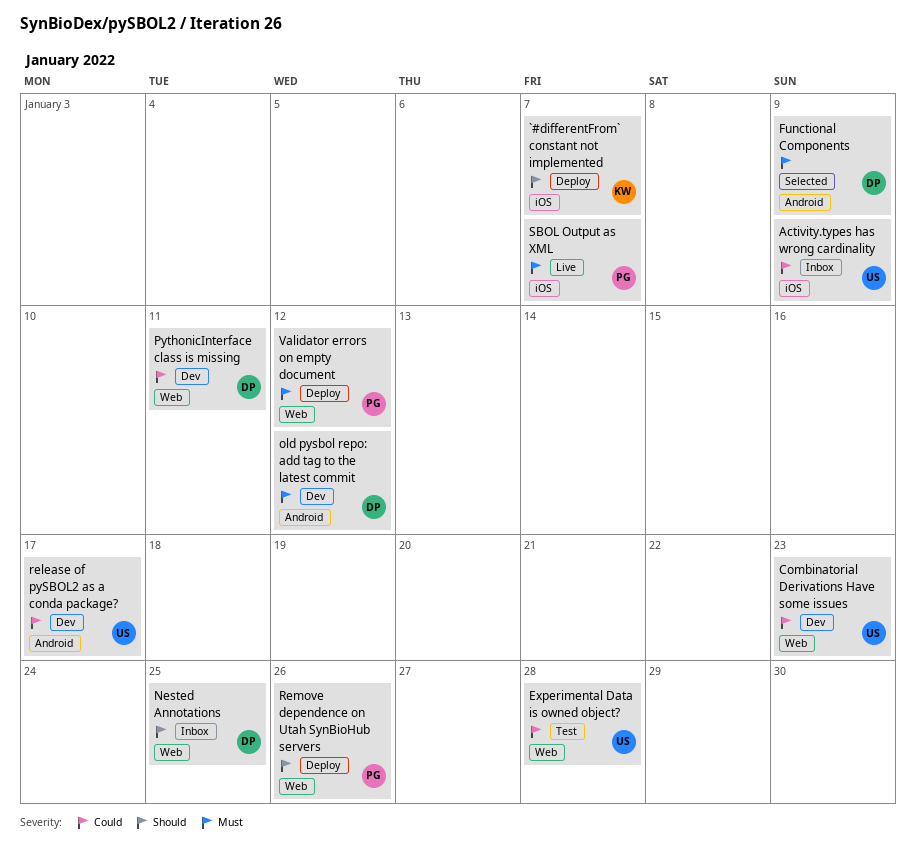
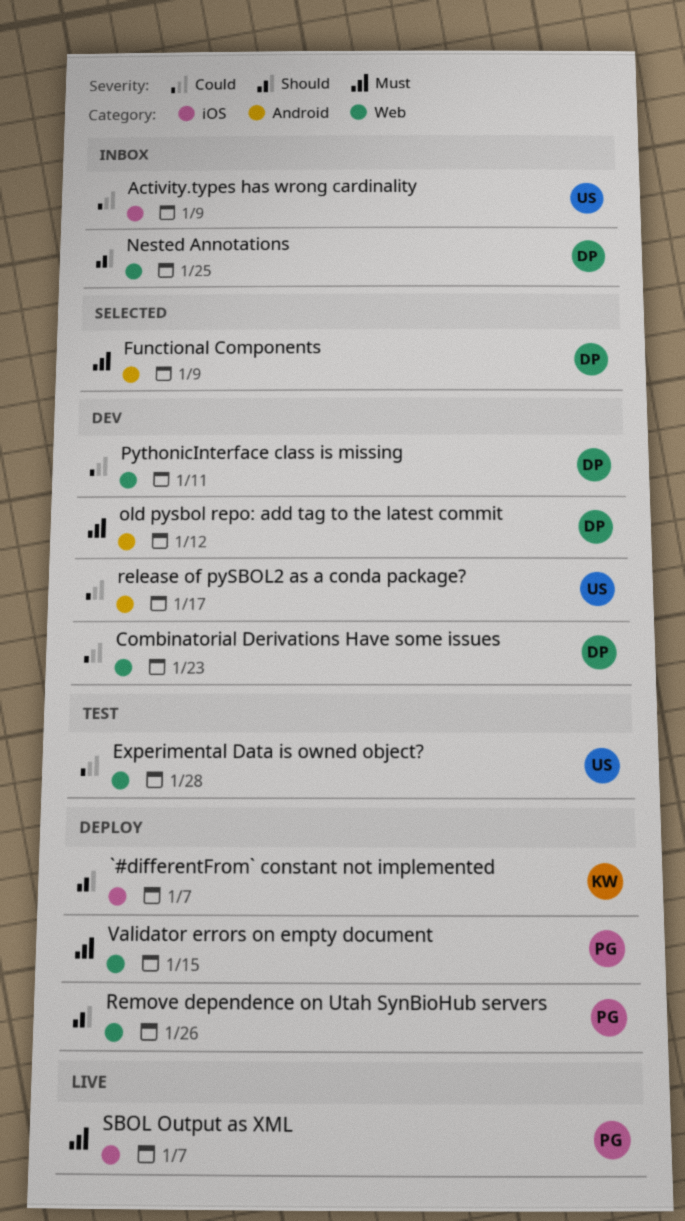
Combinatorial Derivations Have some issues, owner: US -> DP
Validator errors on empty document, due: Jan 12 -> Jan 15

